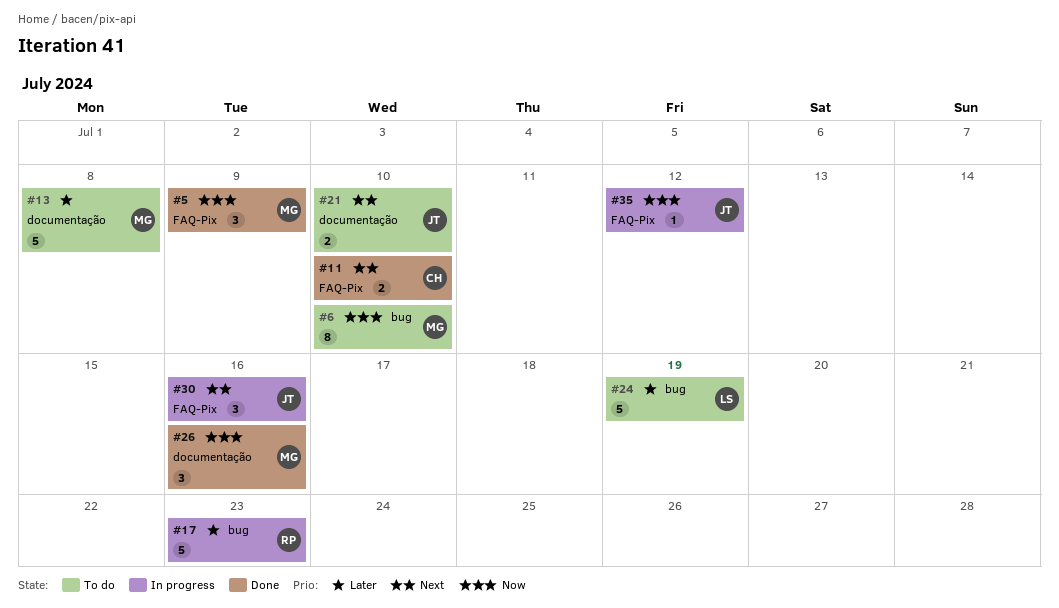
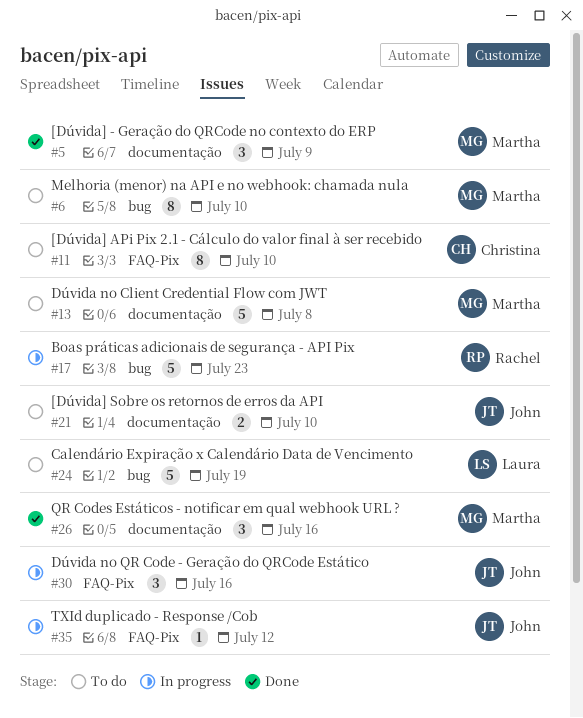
#5, label: FAQ-Pix -> documentação
#11, status: Done -> To do
#11, estimate: 2 -> 8

